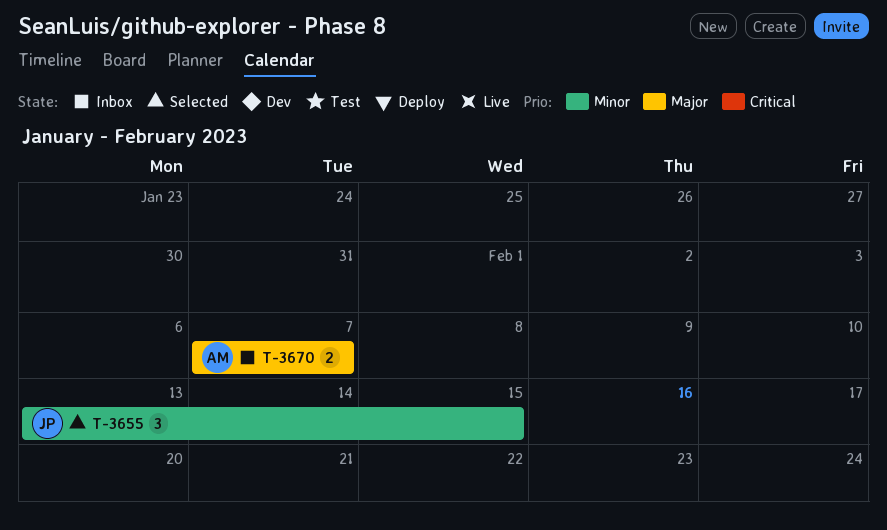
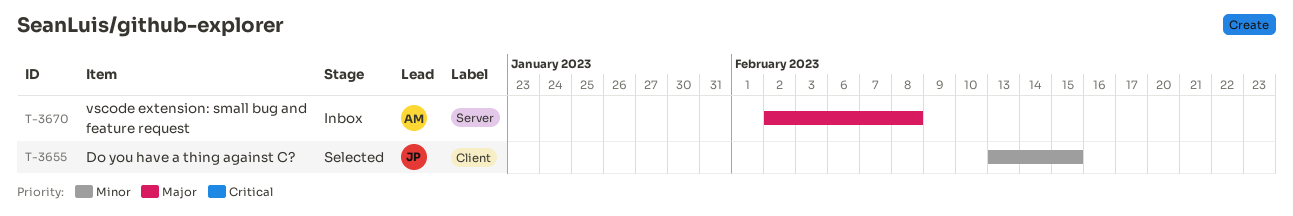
T-3670, start: Feb 7 -> Feb 2
T-3670, due: Feb 7 -> Feb 8

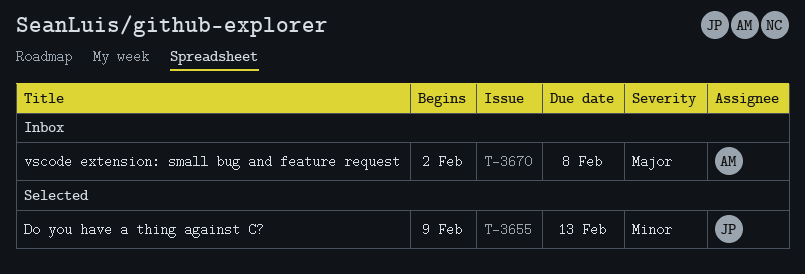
T-3655, start: Feb 13 -> Feb 9
T-3655, due: Feb 15 -> Feb 13

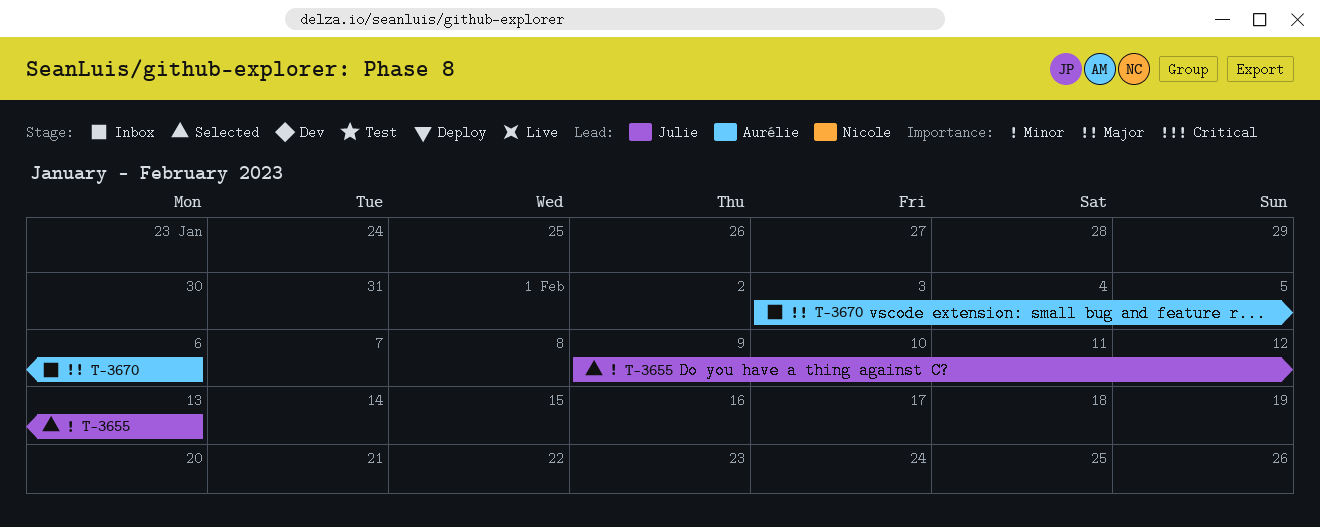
T-3670, start: Feb 2 -> Feb 3
T-3670, due: Feb 8 -> Feb 6

